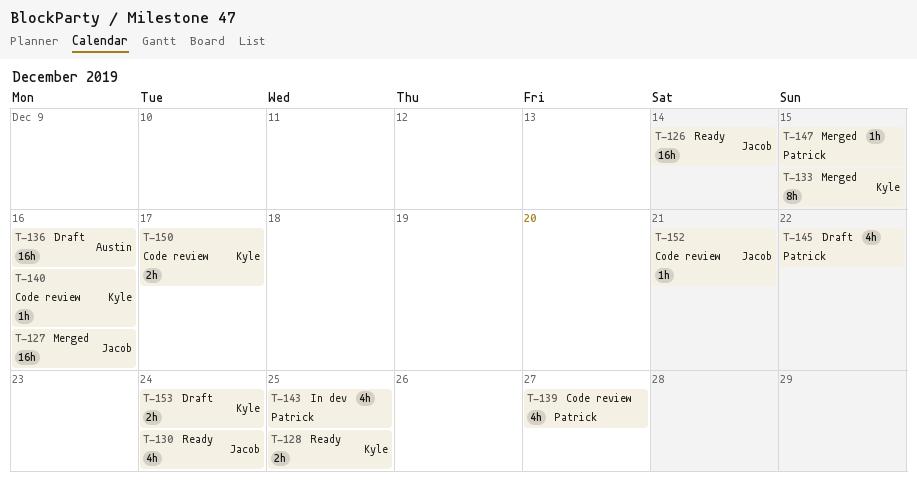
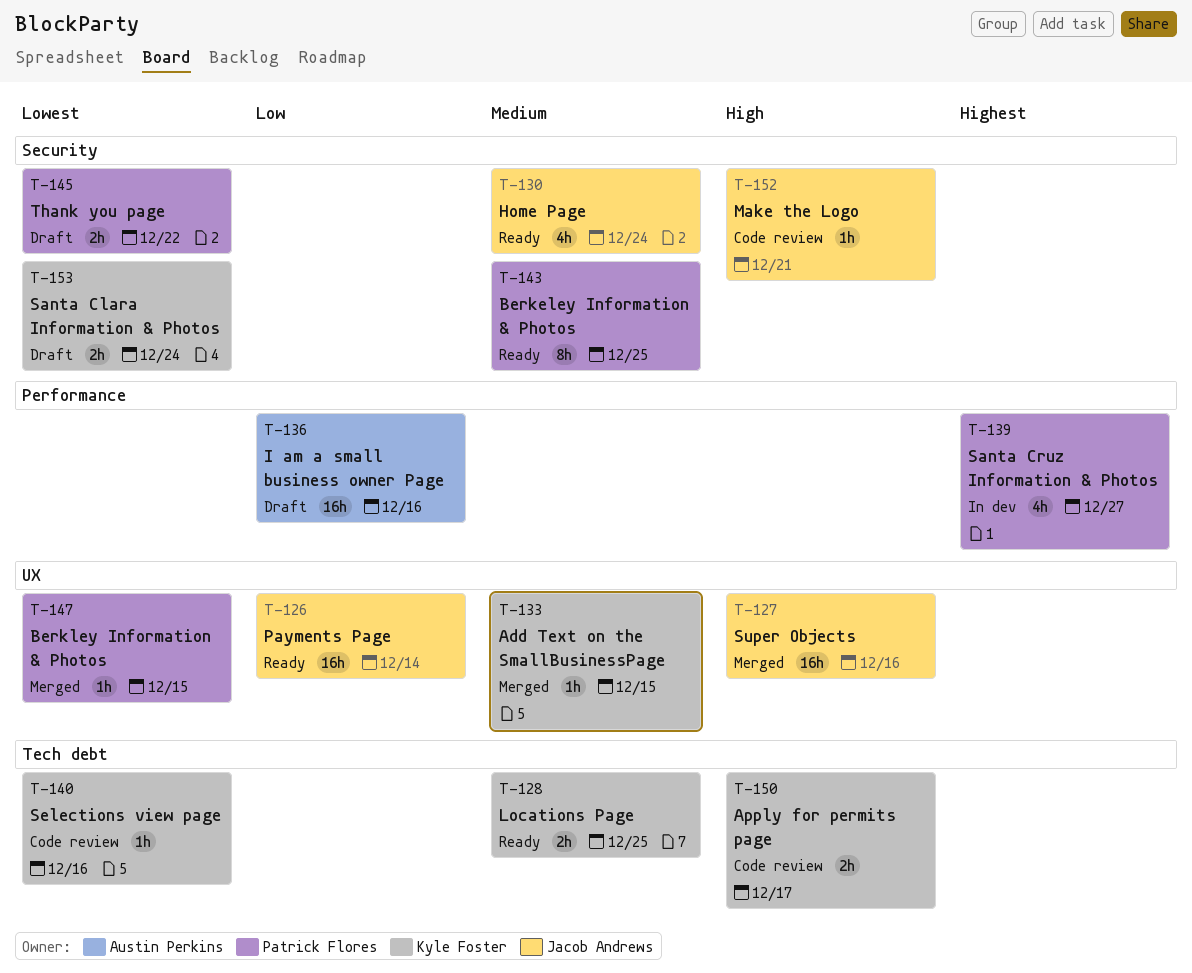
T-133, estimate: 8h -> 1h
T-139, status: Code review -> In dev
T-143, status: In dev -> Ready
T-143, estimate: 4h -> 8h
T-145, estimate: 4h -> 2h

